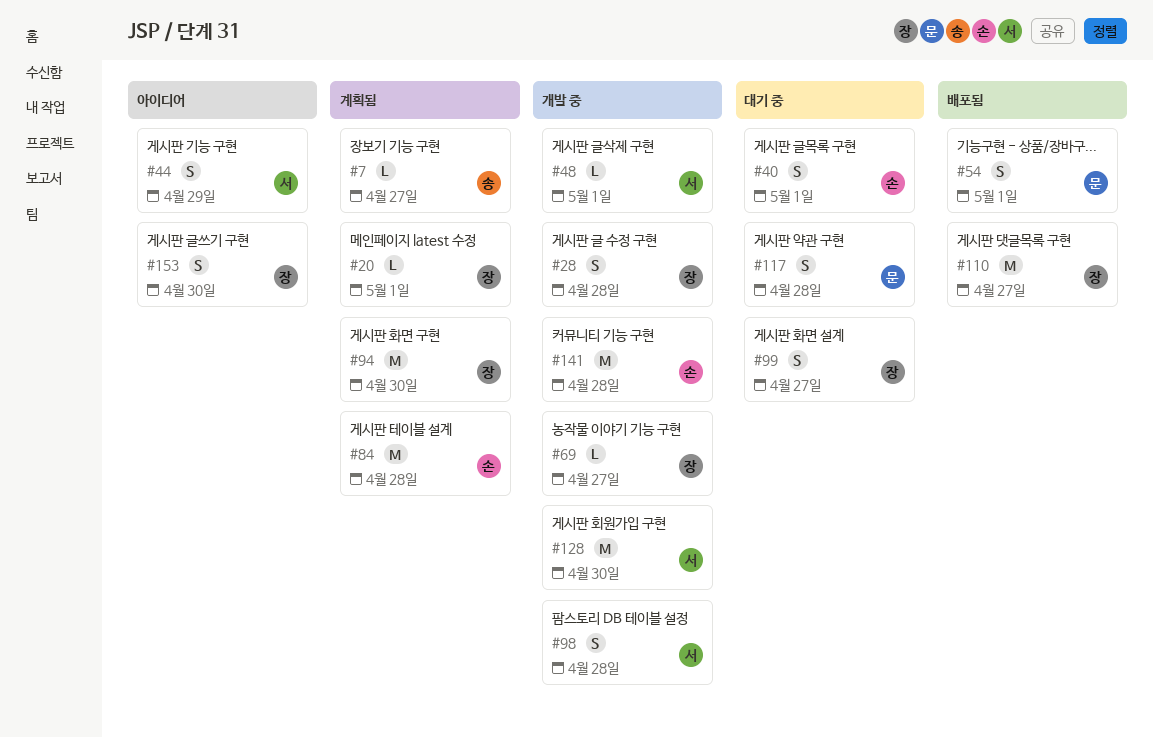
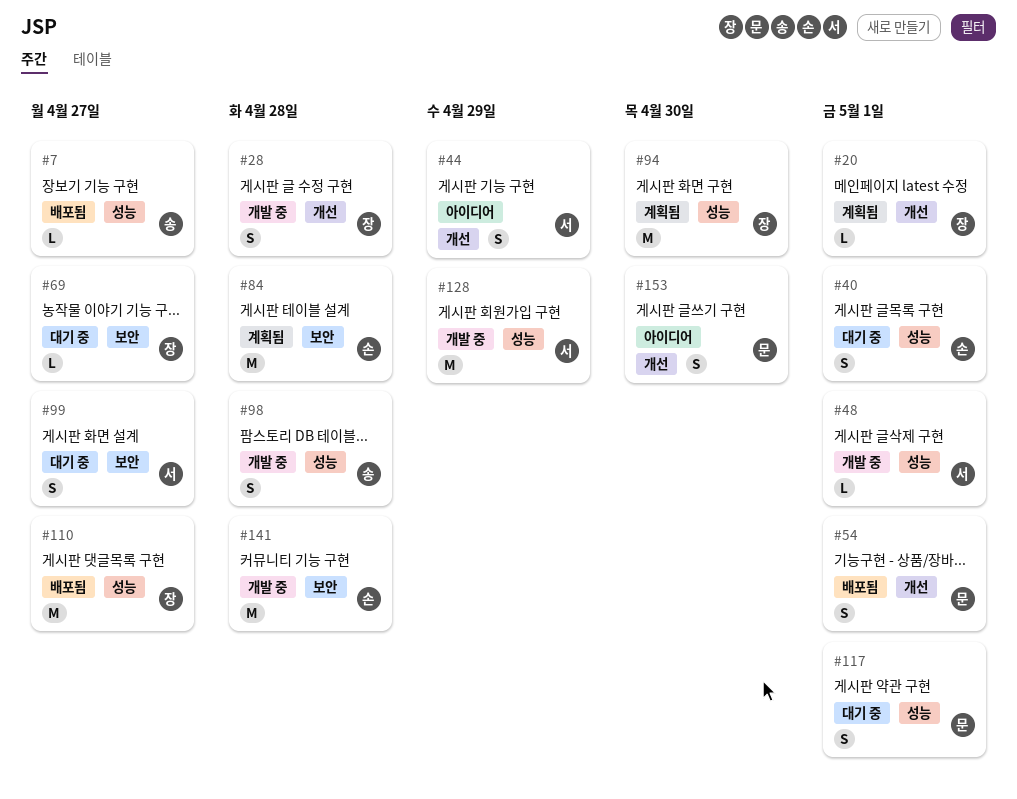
#7, status: 계획됨 -> 배포됨
#69, status: 개발 중 -> 대기 중
#98, owner: 서 -> 송
#99, owner: 장 -> 서
#117, due: Apr 28 -> May 1
#128, due: Apr 30 -> Apr 29
#153, owner: 장 -> 문

